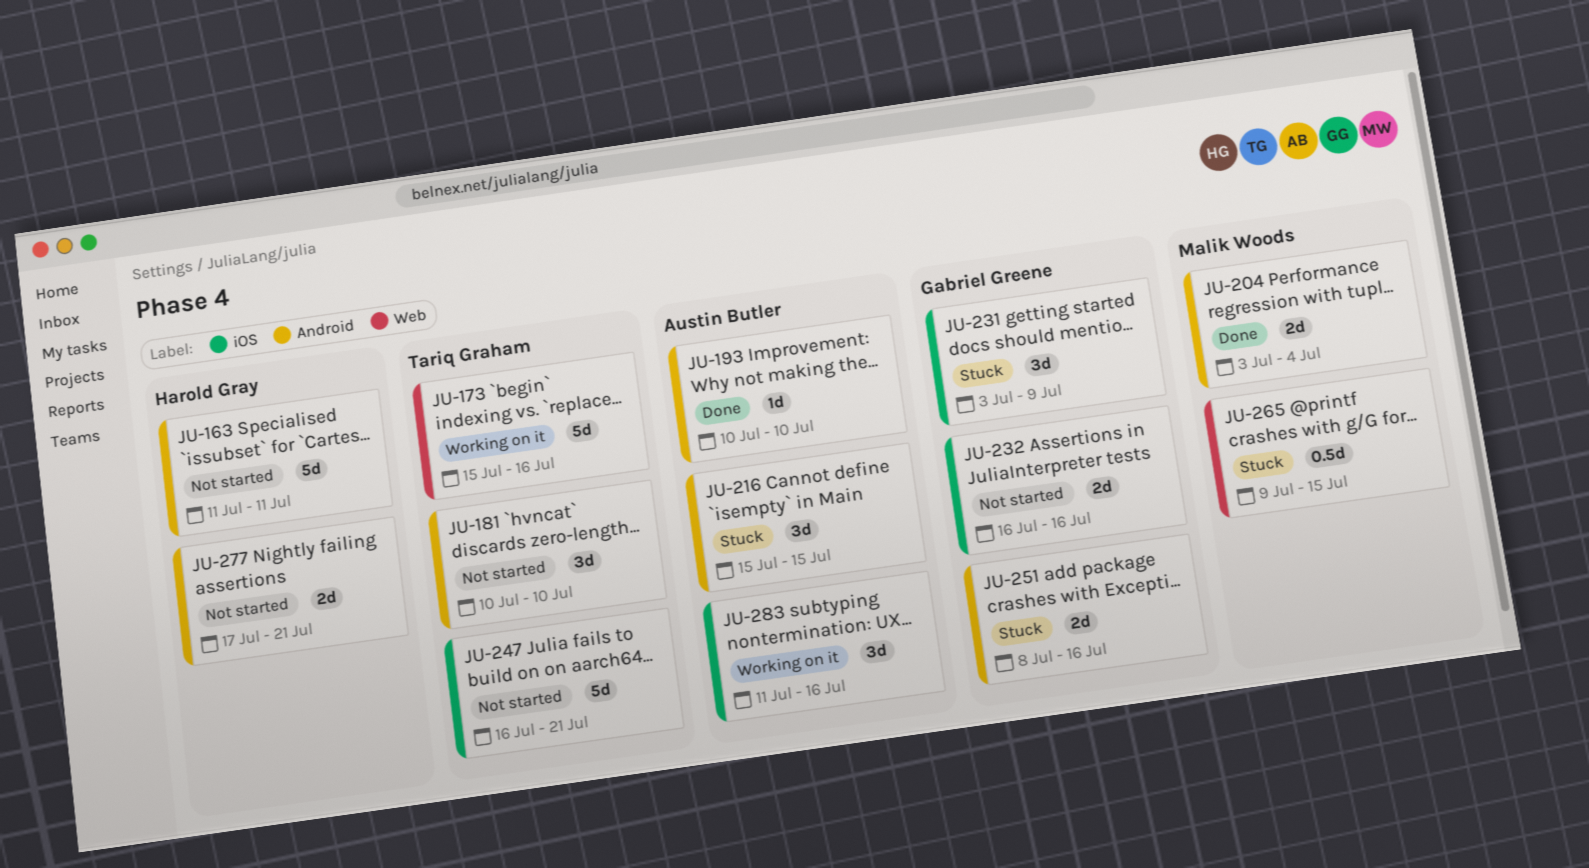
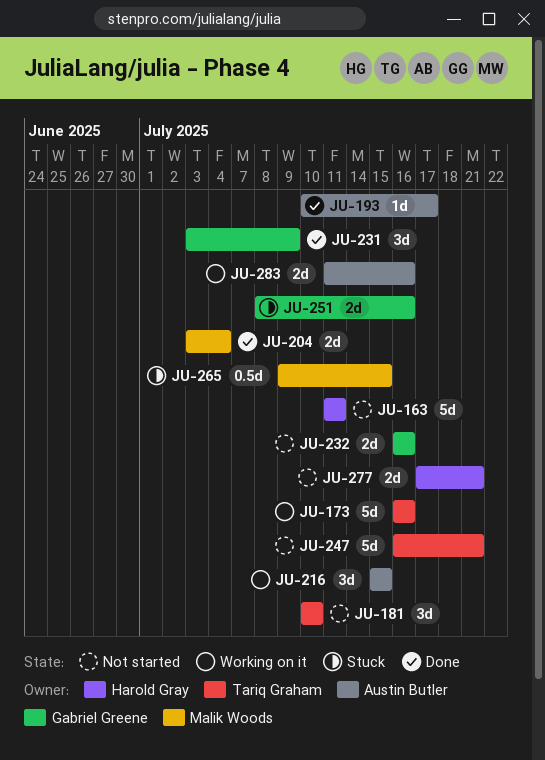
JU-173, start: Jul 15 -> Jul 16
JU-193, due: Jul 10 -> Jul 17
JU-216, status: Stuck -> Working on it
JU-231, status: Stuck -> Done
JU-283, estimate: 3d -> 2d

